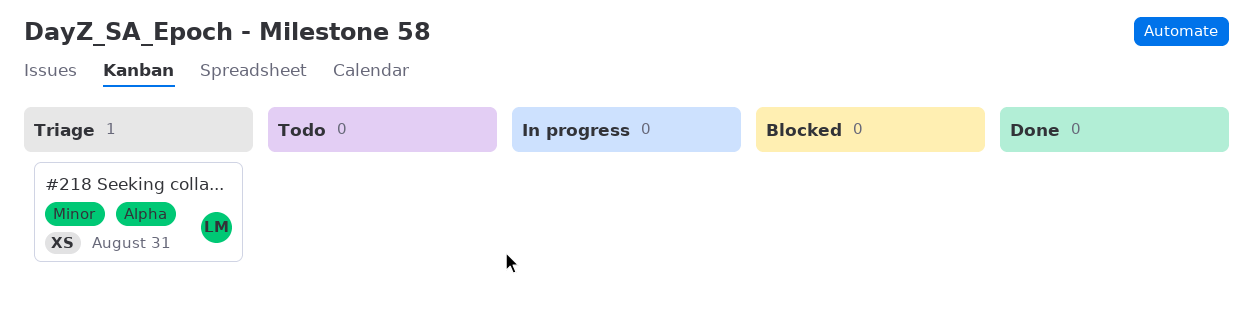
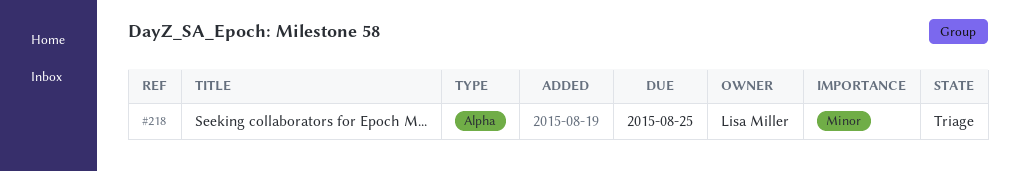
#218, due: Aug 31 -> Aug 25

